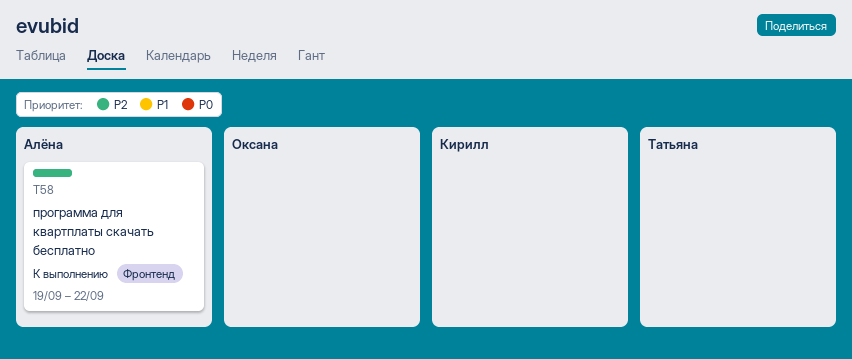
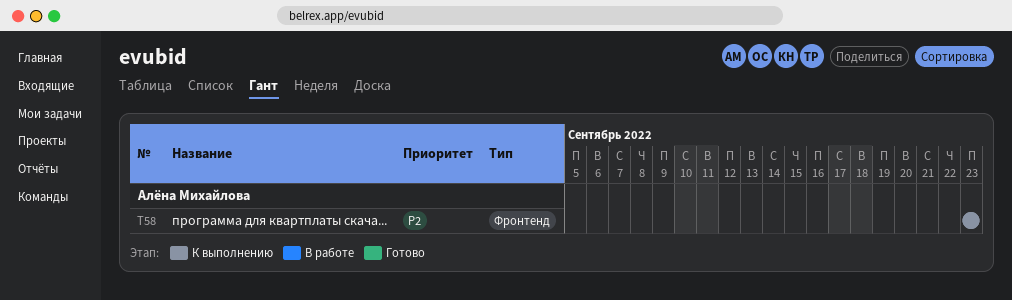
T58, start: Sep 19 -> Sep 23
T58, due: Sep 22 -> Sep 23

